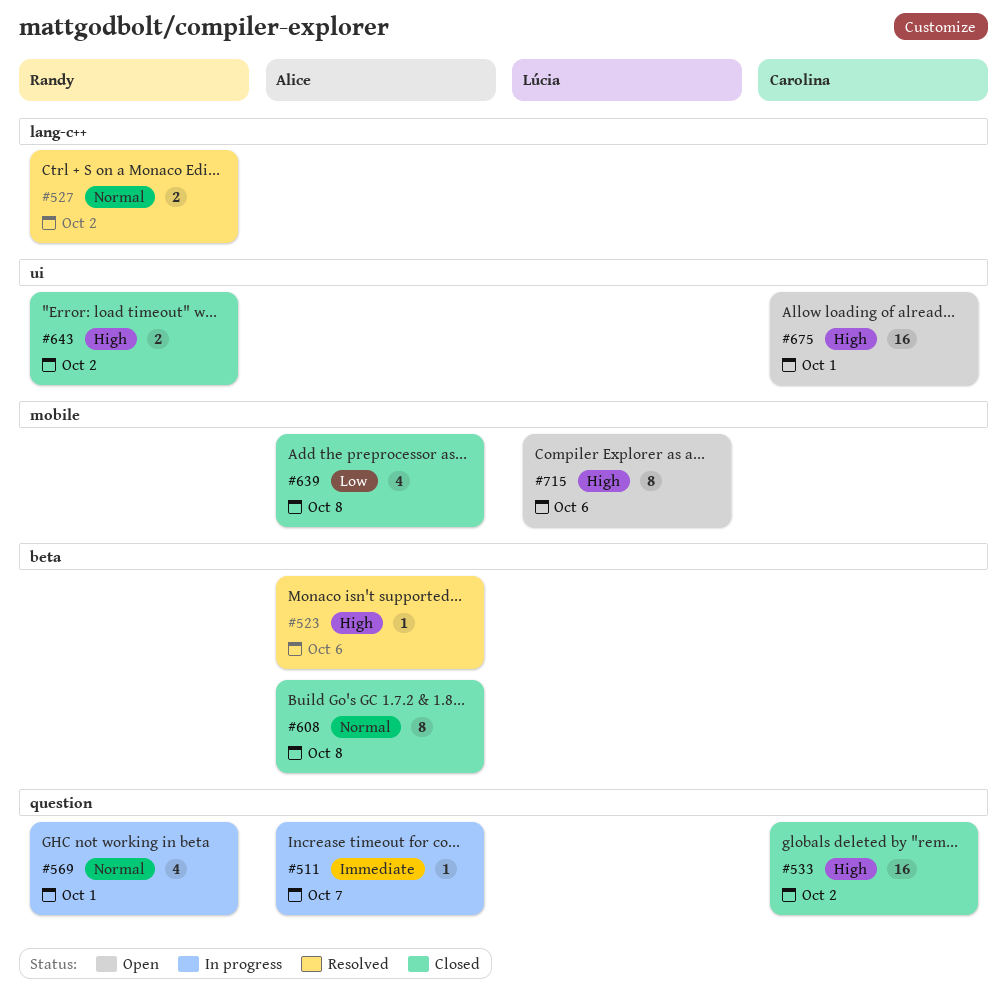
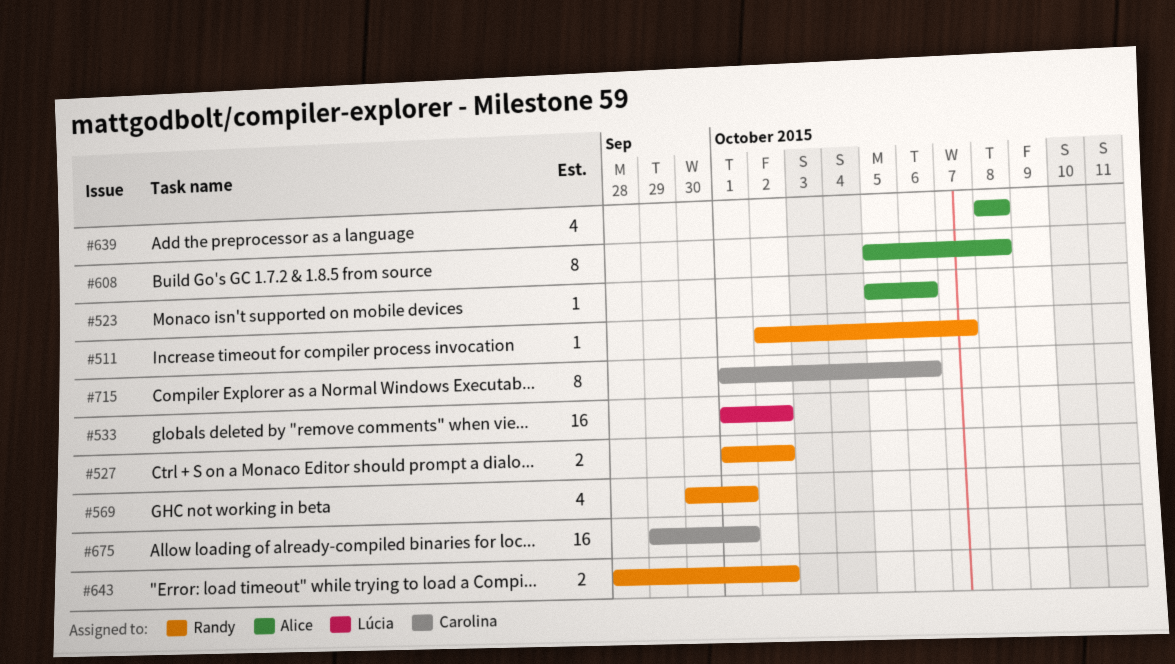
#511, owner: Alice -> Randy
#533, owner: Carolina -> Lúcia
#715, owner: Lúcia -> Carolina

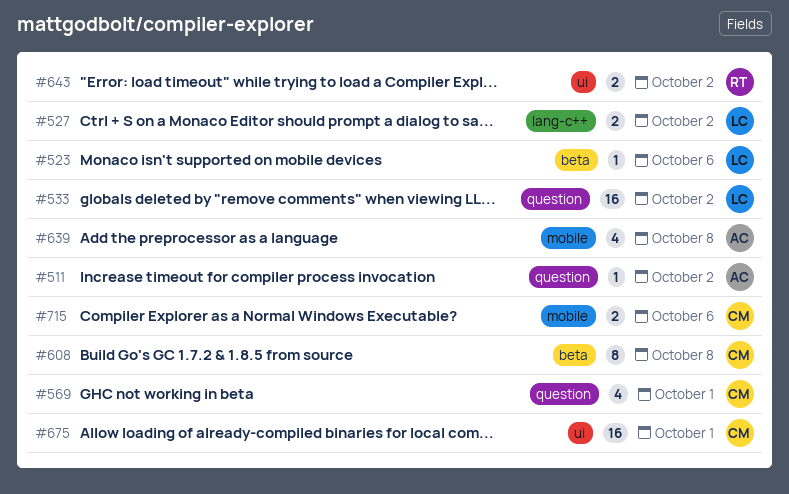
#511, owner: Randy -> Alice
#511, due: Oct 7 -> Oct 2
#523, owner: Alice -> Lúcia
#527, owner: Randy -> Lúcia
#569, owner: Randy -> Carolina
#608, owner: Alice -> Carolina
#715, estimate: 8 -> 2

